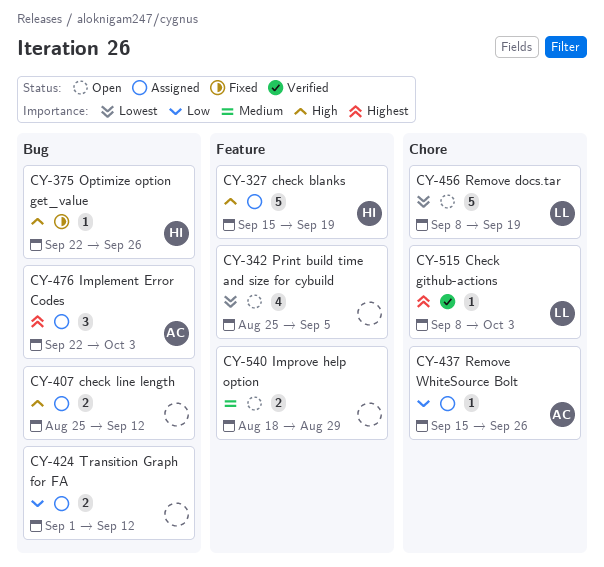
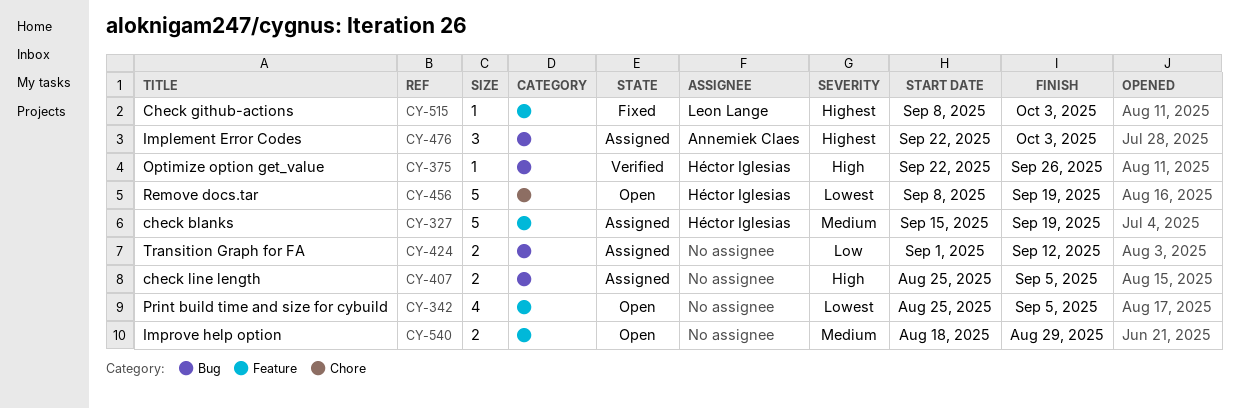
CY-327, priority: High -> Medium
CY-375, status: Fixed -> Verified
CY-407, due: Sep 12 -> Sep 5
CY-437: present -> none
CY-456, owner: Leon Lange -> Héctor Iglesias
CY-515, status: Verified -> Fixed
CY-515, label: Chore -> Feature

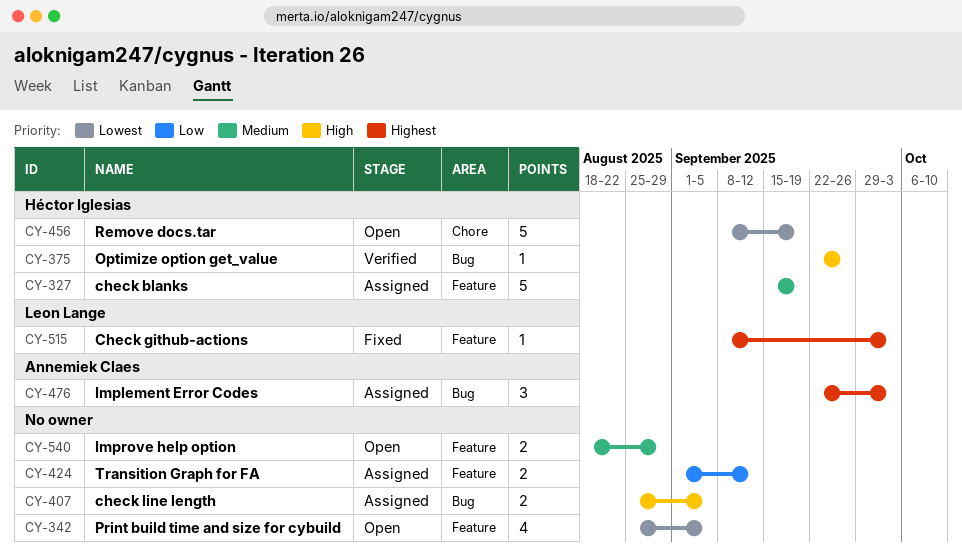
CY-424, label: Bug -> Feature

